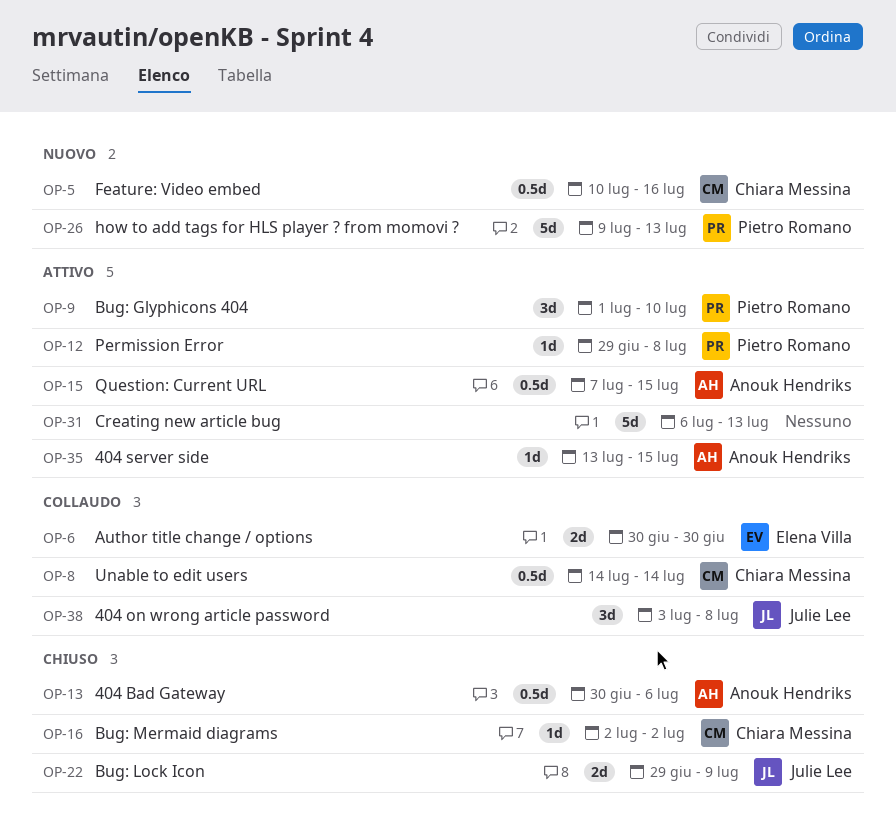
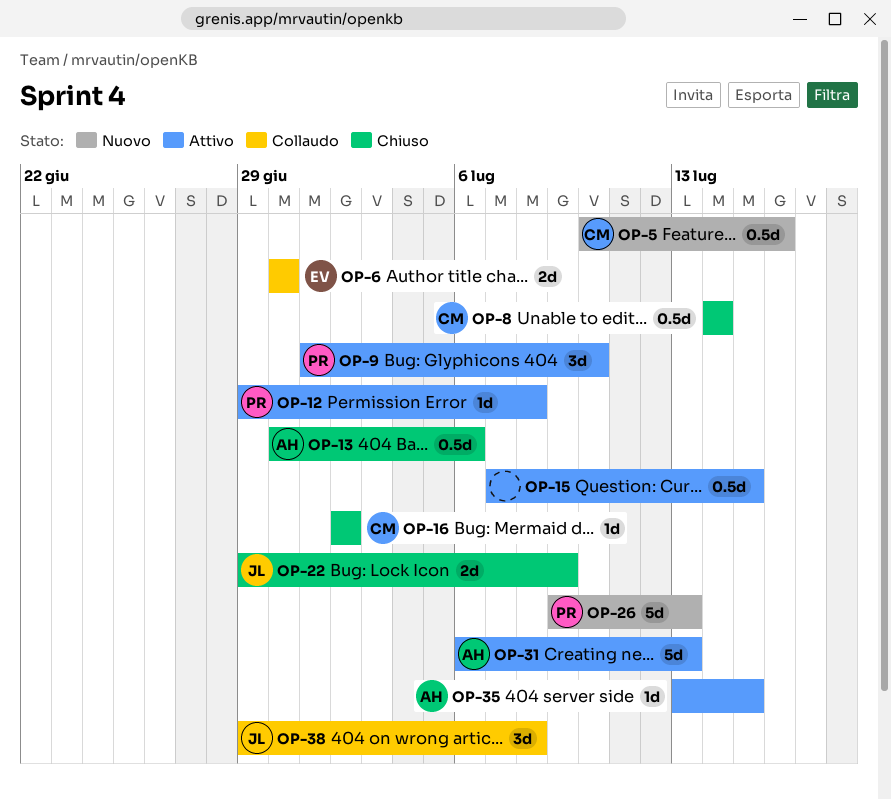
OP-8, status: Collaudo -> Chiuso
OP-15, owner: Anouk Hendriks -> none
OP-31, owner: none -> Anouk Hendriks
OP-38, start: Jul 3 -> Jun 29

